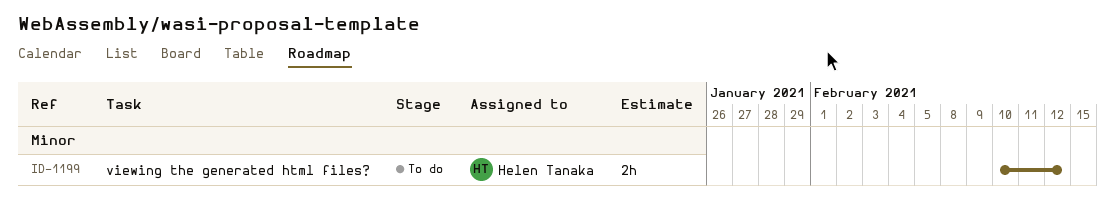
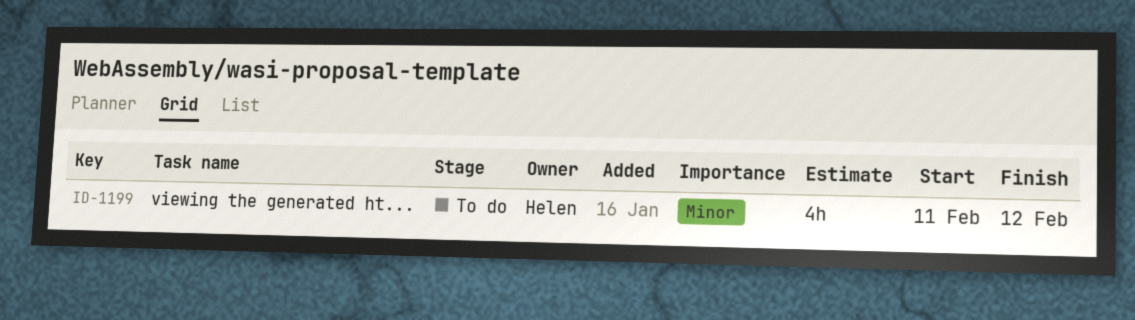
ID-1199, estimate: 2h -> 4h
ID-1199, start: Feb 10 -> Feb 11

